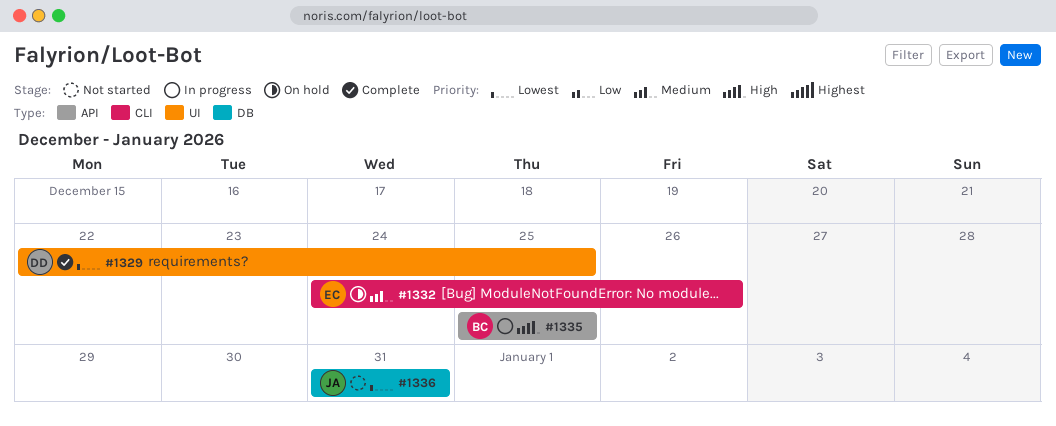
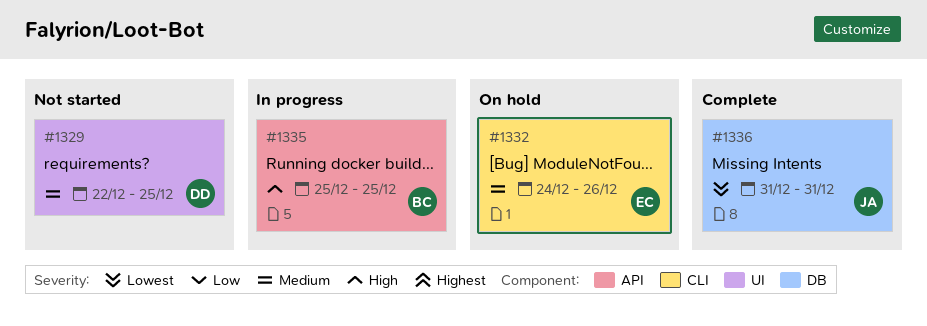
#1329, status: Complete -> Not started
#1329, priority: Lowest -> Medium
#1336, status: Not started -> Complete

